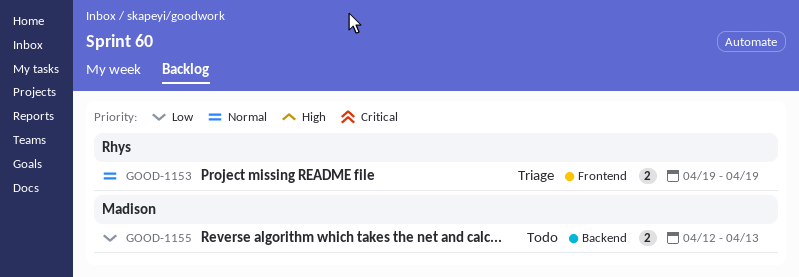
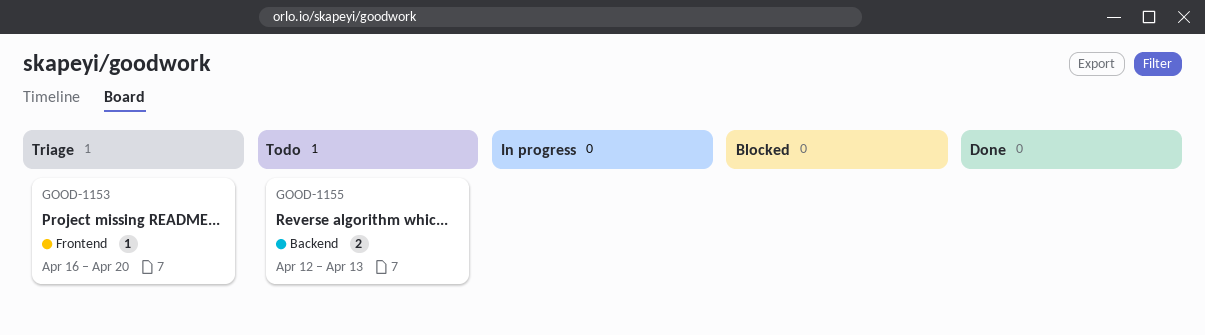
GOOD-1153, estimate: 2 -> 1
GOOD-1153, start: Apr 19 -> Apr 16
GOOD-1153, due: Apr 19 -> Apr 20

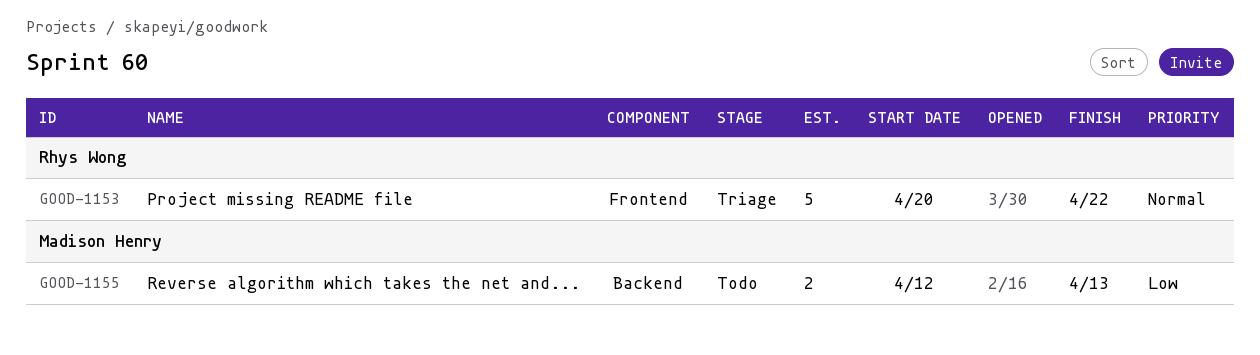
GOOD-1153, estimate: 1 -> 5
GOOD-1153, start: Apr 16 -> Apr 20
GOOD-1153, due: Apr 20 -> Apr 22

